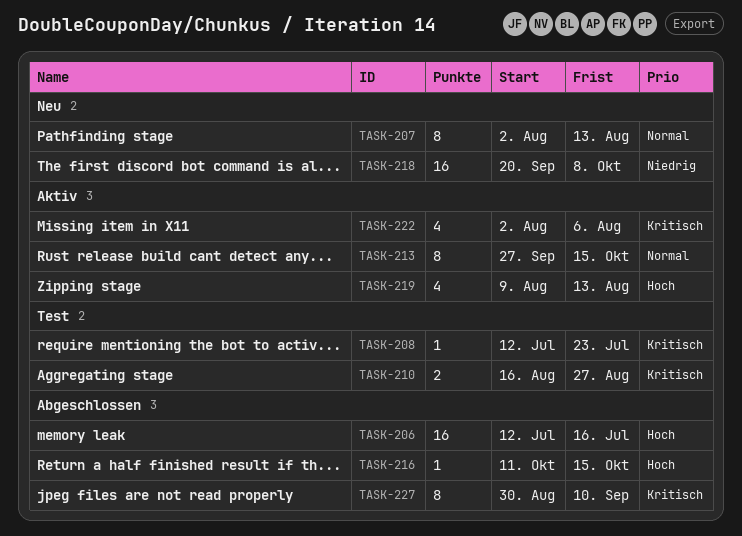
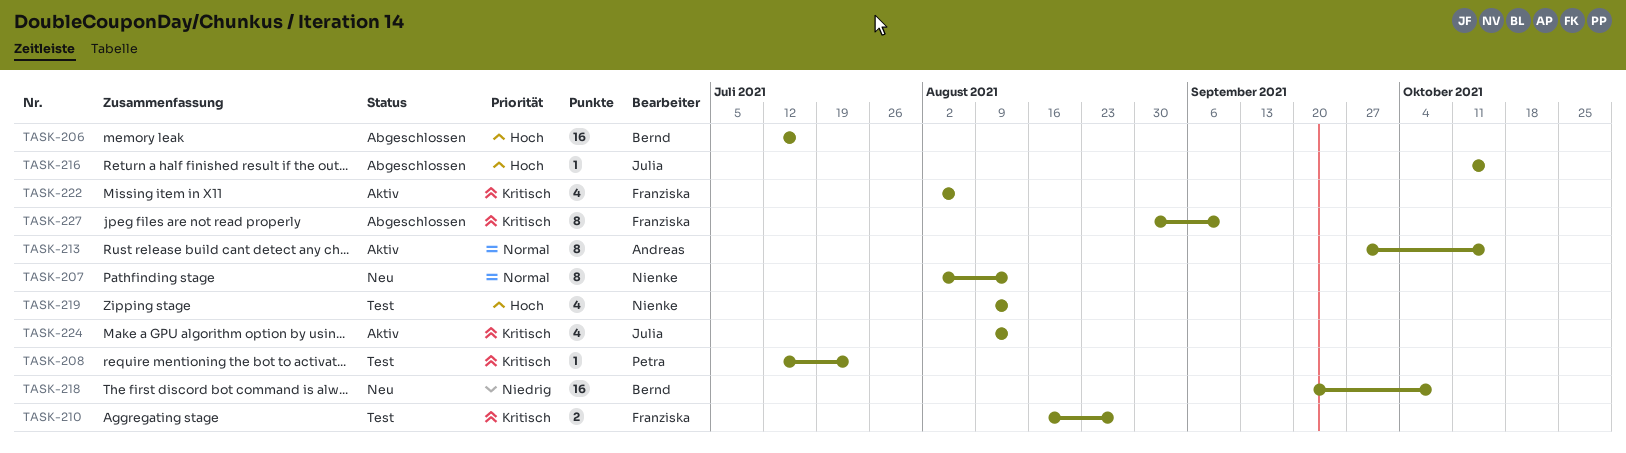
TASK-219, status: Aktiv -> Test
TASK-224: none -> present

